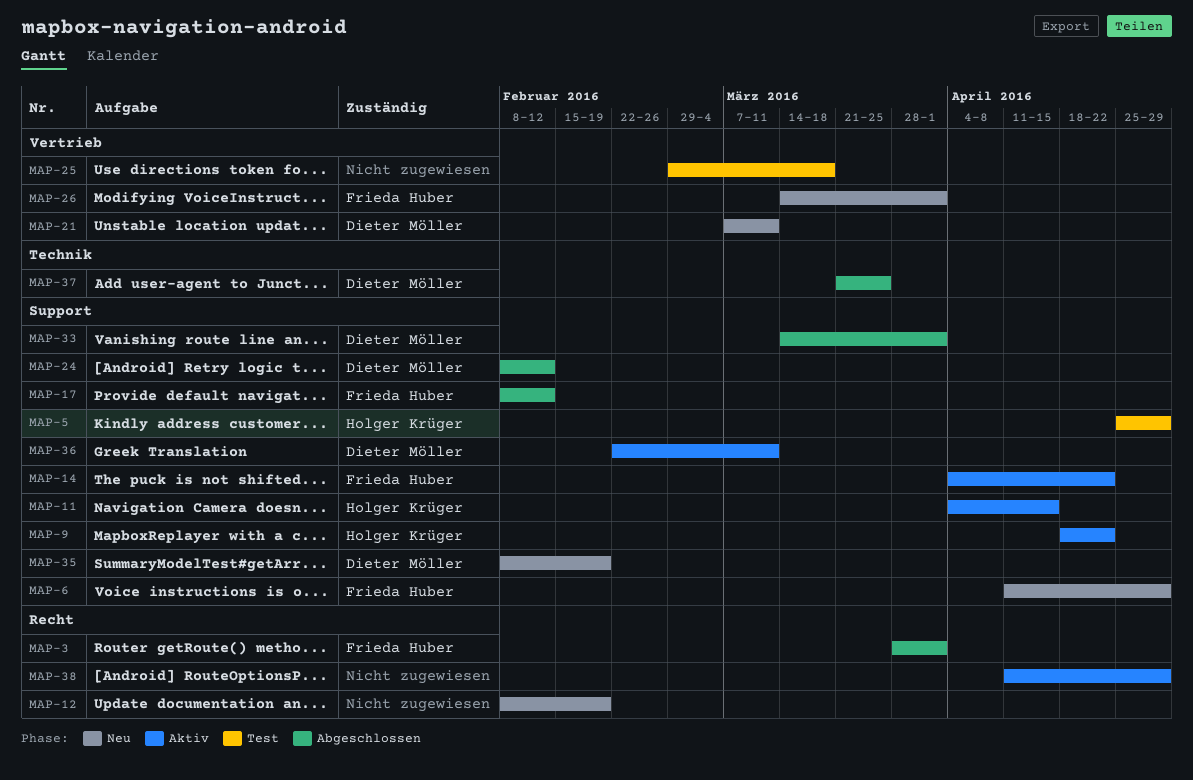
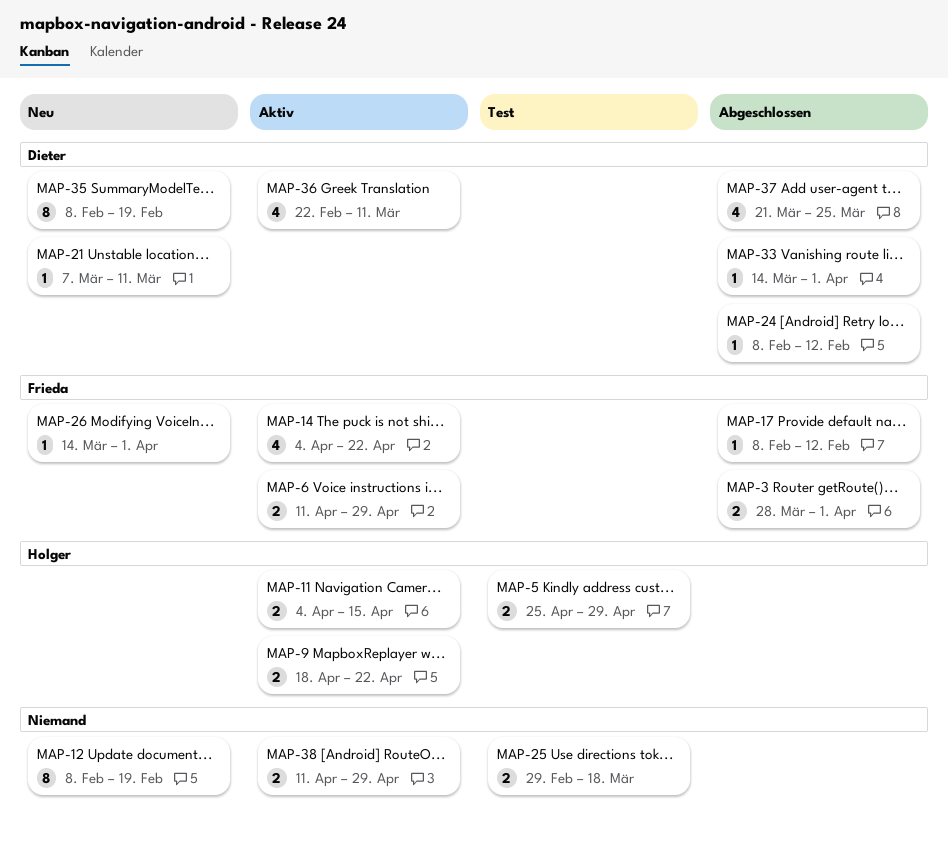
MAP-6, status: Neu -> Aktiv

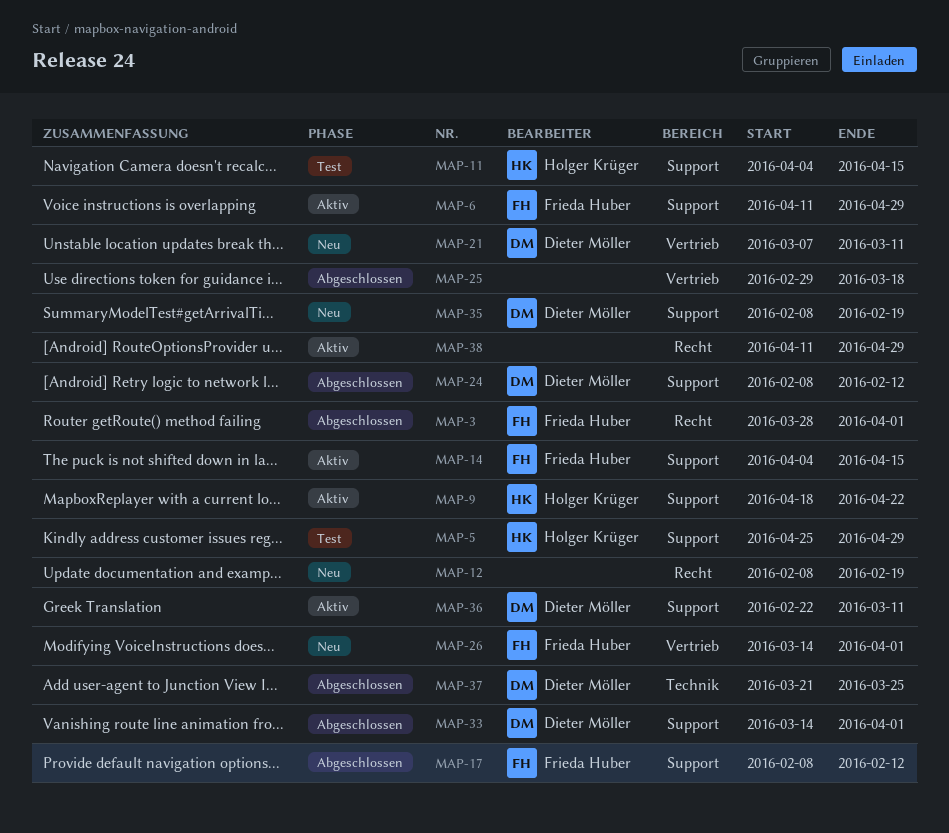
MAP-11, status: Aktiv -> Test
MAP-14, due: Apr 22 -> Apr 15
MAP-25, status: Test -> Abgeschlossen

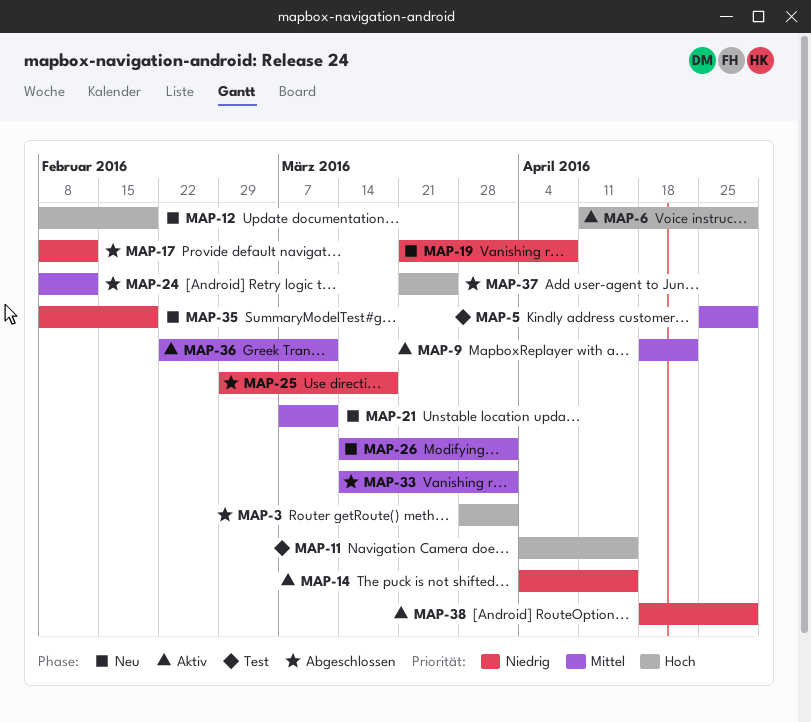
MAP-19: none -> present
MAP-38, start: Apr 11 -> Apr 18

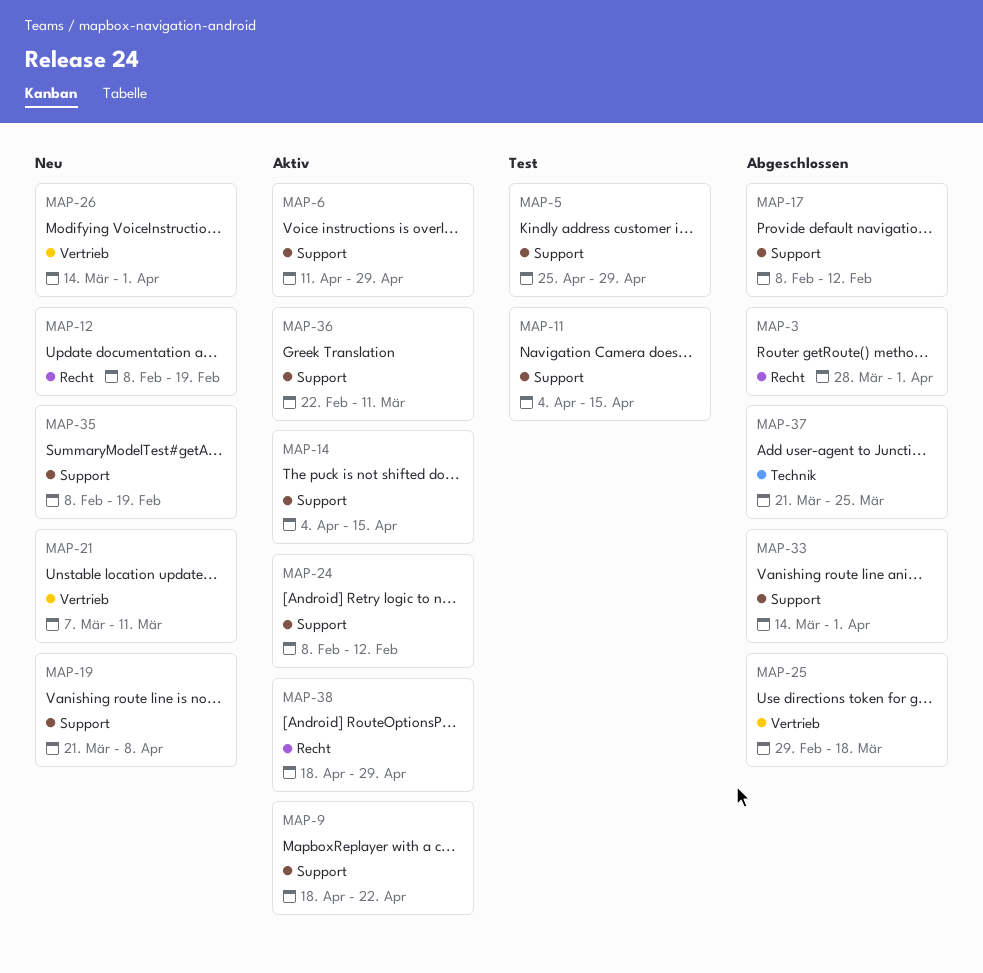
MAP-24, status: Abgeschlossen -> Aktiv

